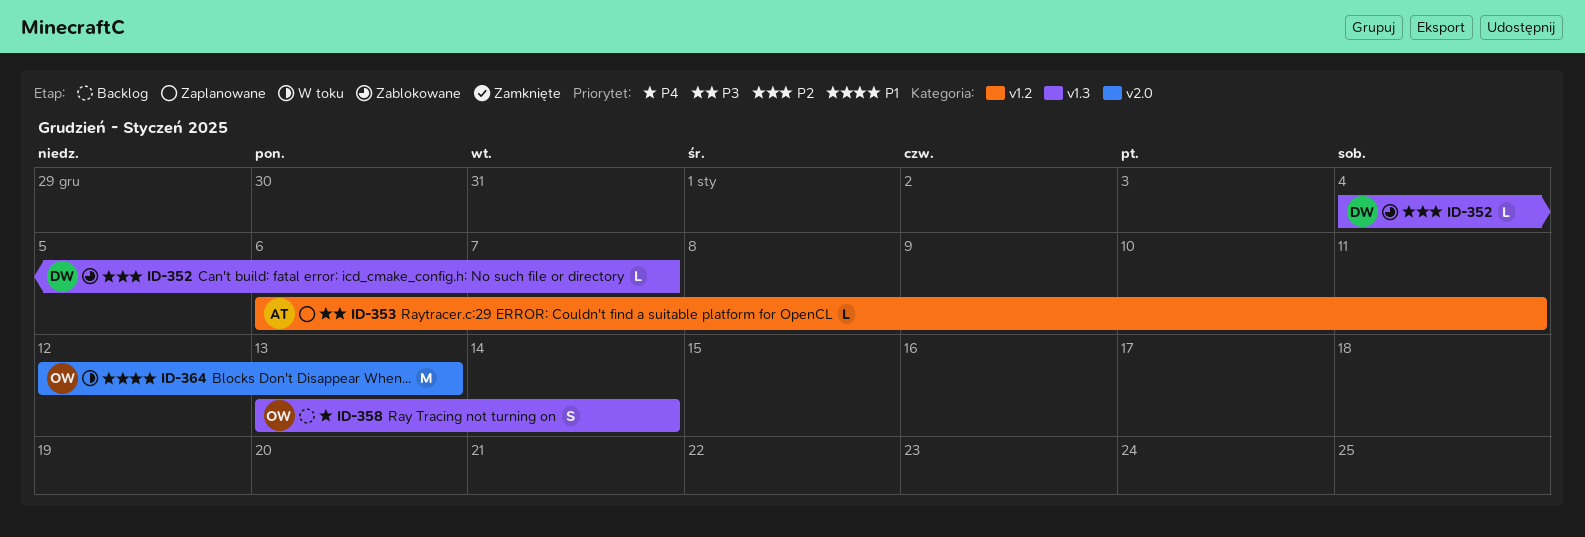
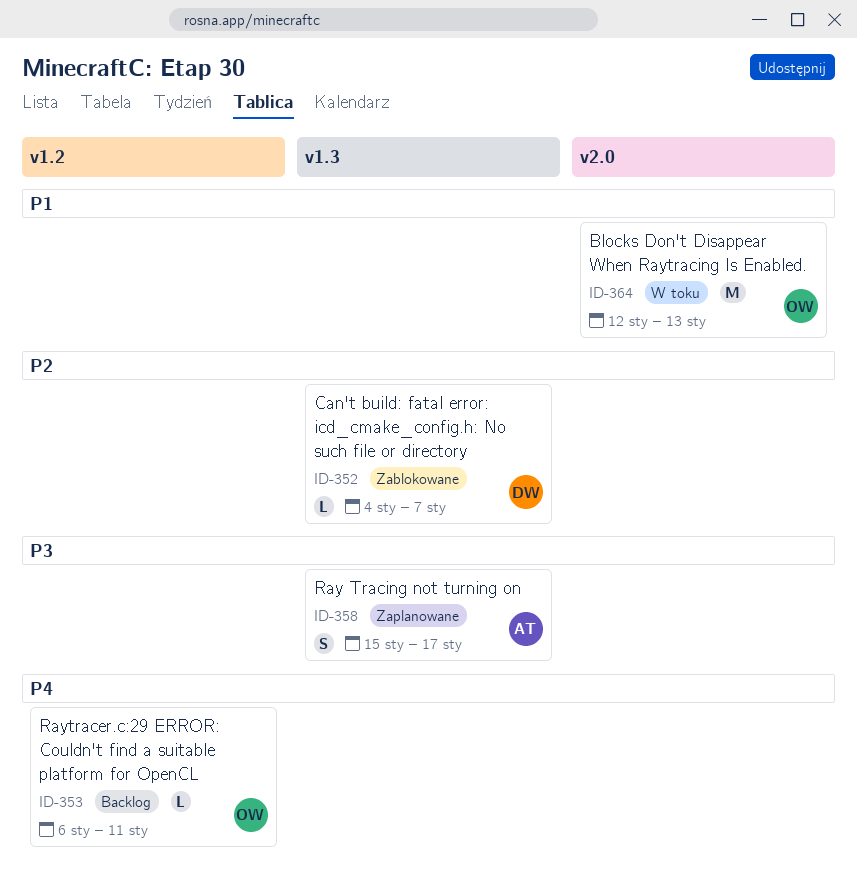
ID-353, status: Zaplanowane -> Backlog
ID-353, owner: AT -> OW
ID-353, priority: P3 -> P4
ID-358, status: Backlog -> Zaplanowane
ID-358, owner: OW -> AT
ID-358, priority: P4 -> P3
ID-358, start: Jan 13 -> Jan 15
ID-358, due: Jan 14 -> Jan 17

